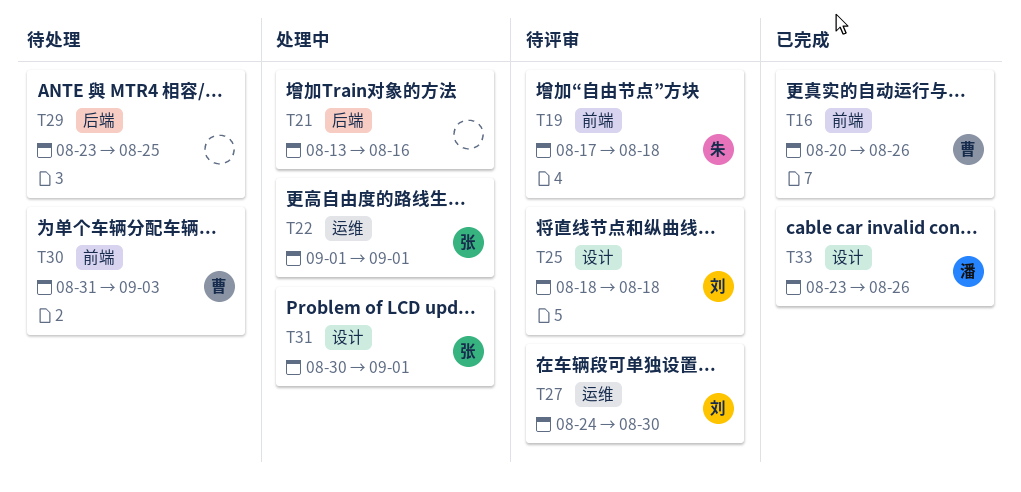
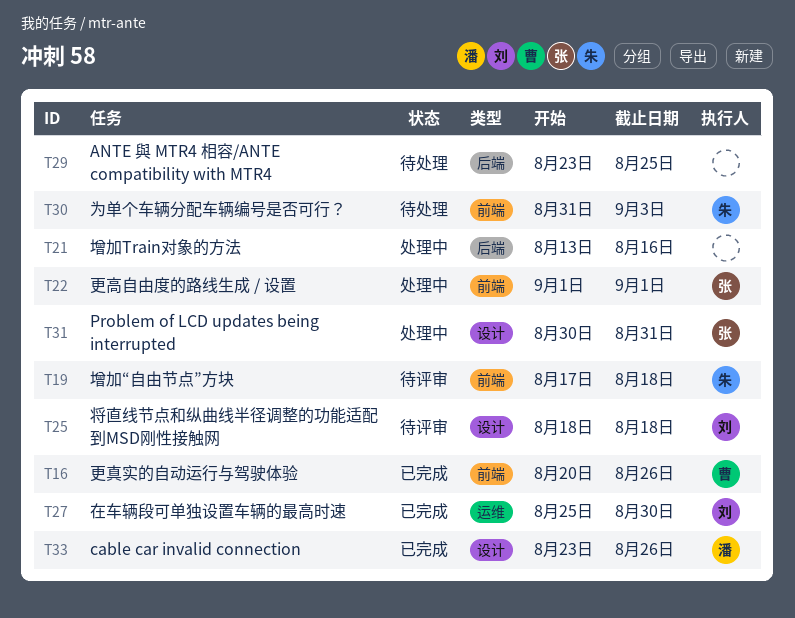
T22, label: 运维 -> 前端
T27, status: 待评审 -> 已完成
T27, start: Aug 24 -> Aug 25
T30, owner: 曹 -> 朱
T31, due: Sep 1 -> Aug 31

